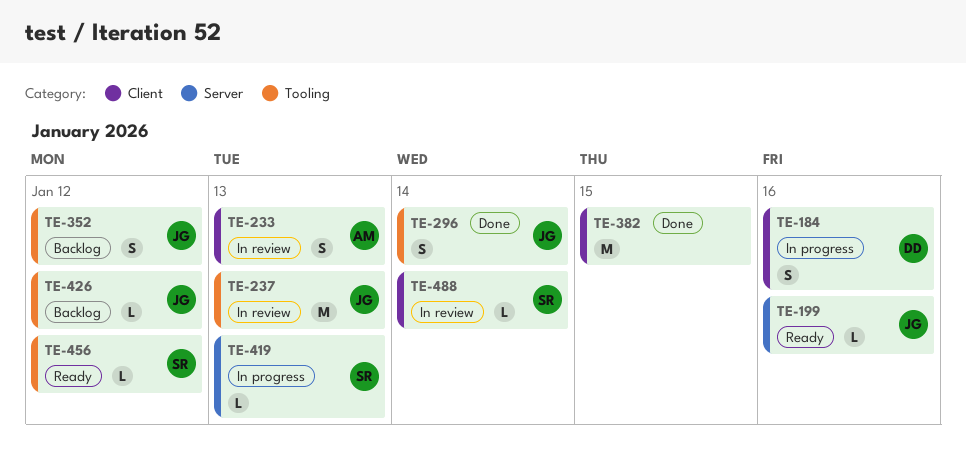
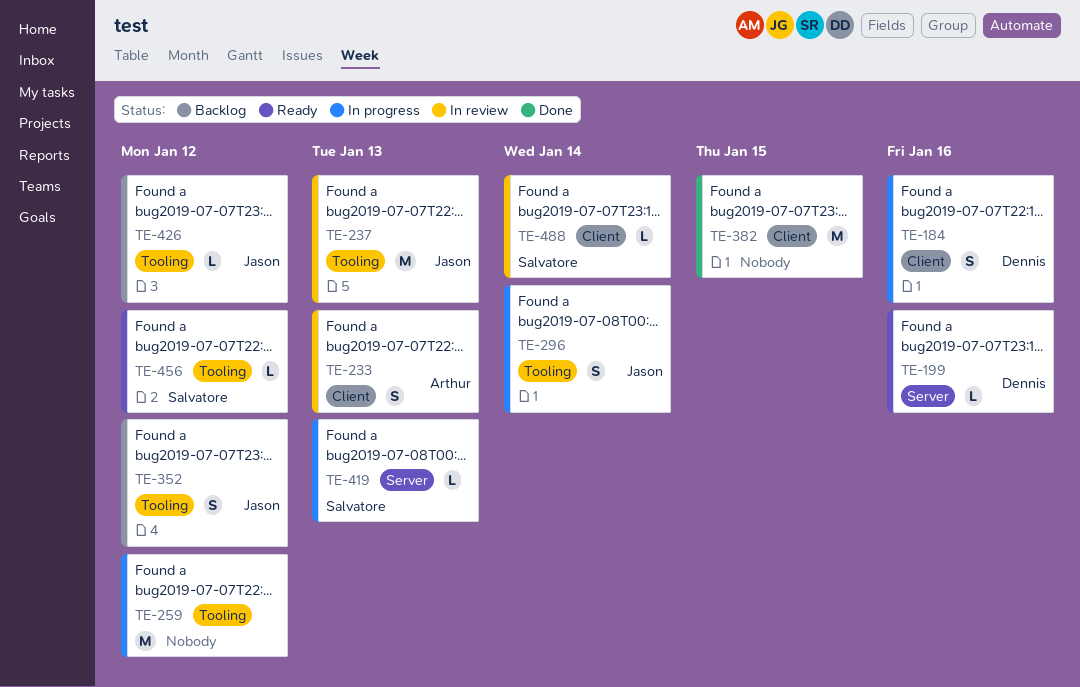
TE-199, owner: Jason -> Dennis
TE-259: none -> present
TE-296, status: Done -> In progress

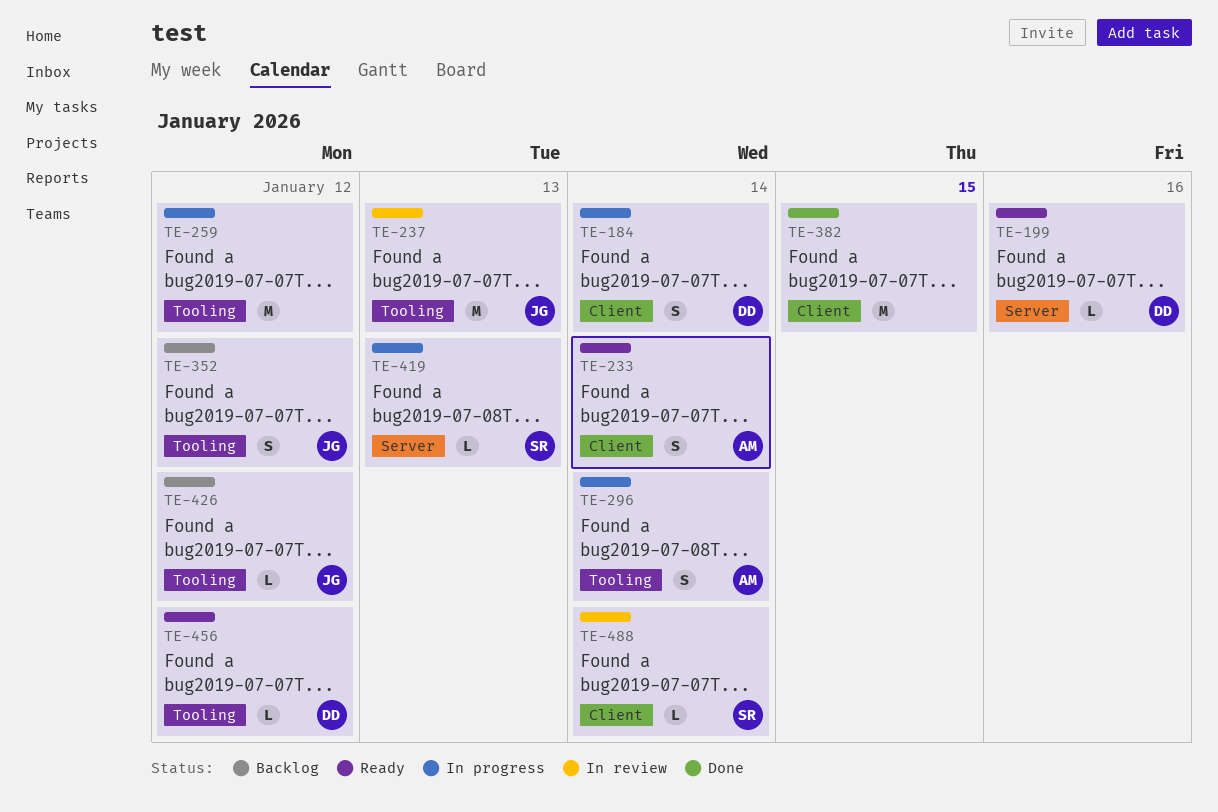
TE-184, due: Jan 16 -> Jan 14
TE-233, status: In review -> Ready
TE-233, due: Jan 13 -> Jan 14
TE-296, owner: Jason -> Arthur
TE-456, owner: Salvatore -> Dennis

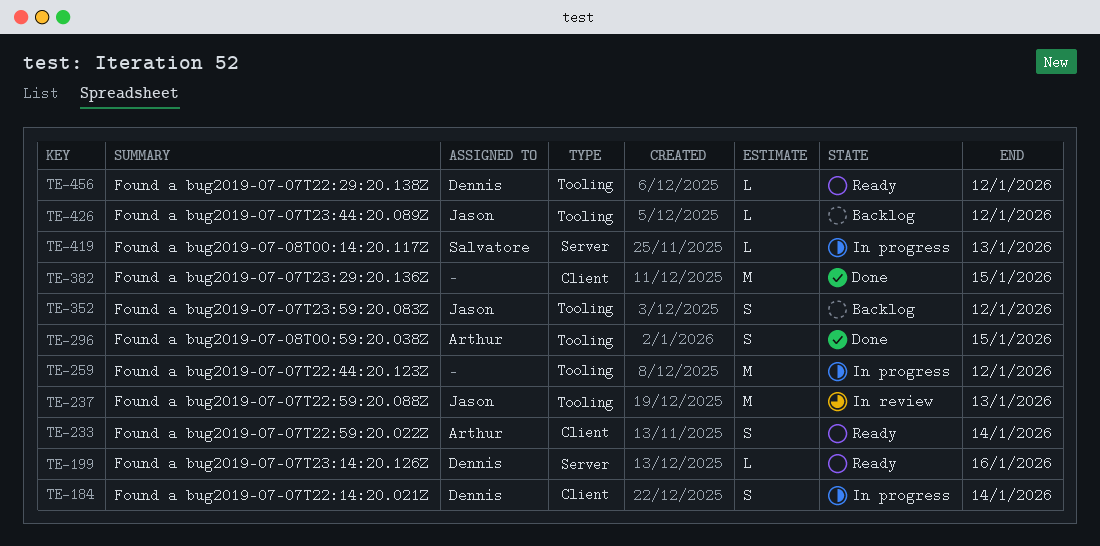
TE-296, status: In progress -> Done
TE-296, due: Jan 14 -> Jan 15
TE-488: present -> none

